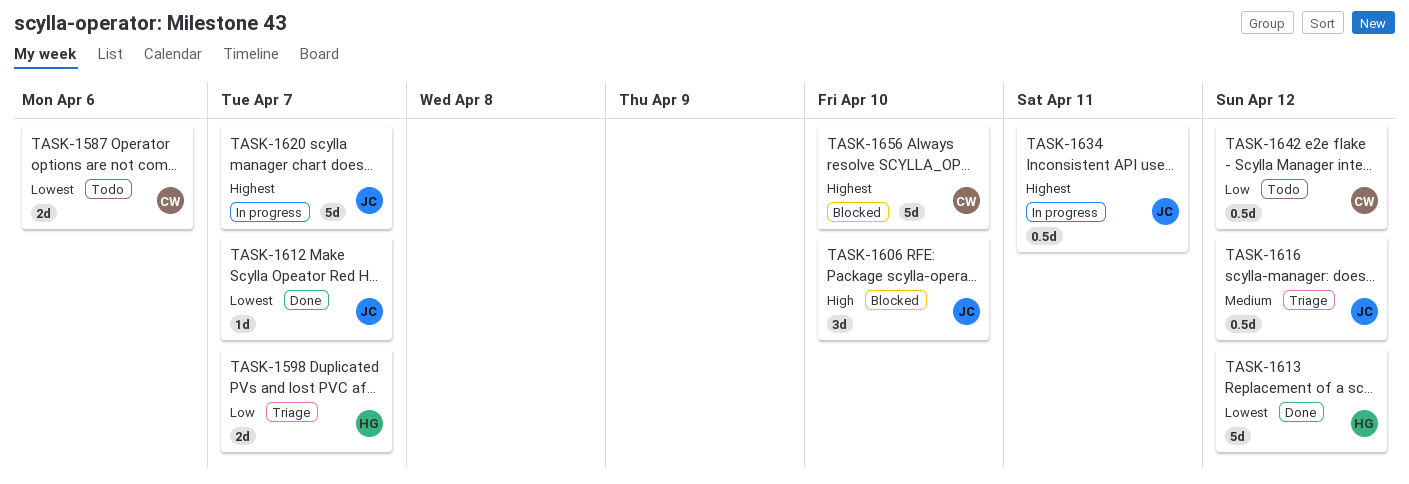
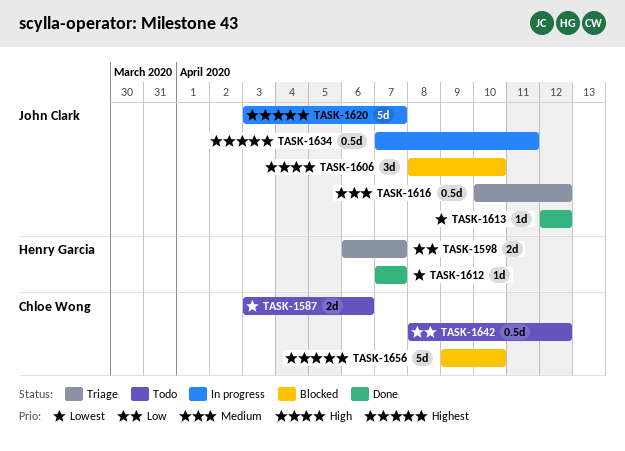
TASK-1612, owner: John Clark -> Henry Garcia
TASK-1613, owner: Henry Garcia -> John Clark
TASK-1613, estimate: 5d -> 1d

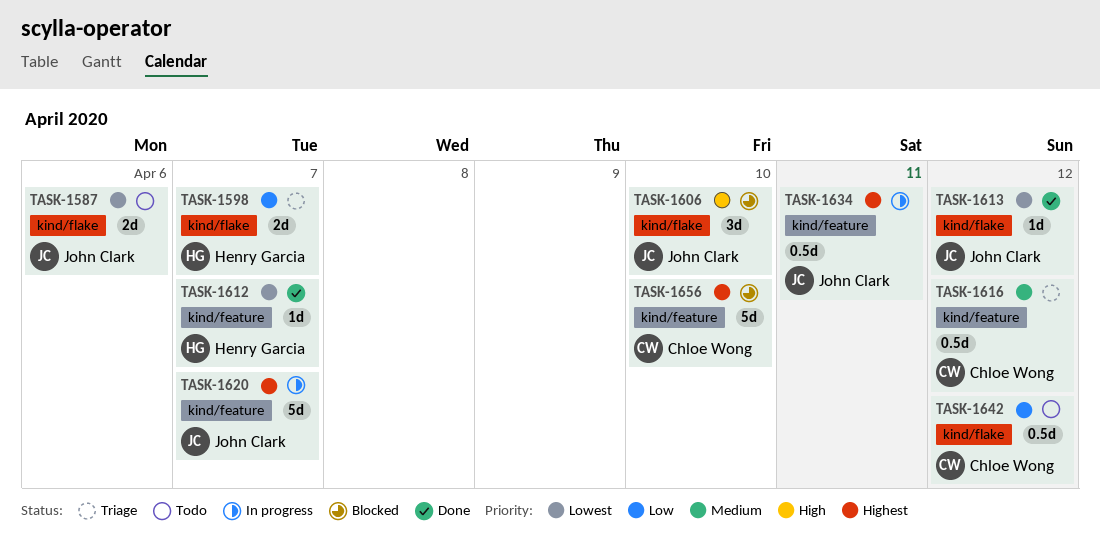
TASK-1587, owner: Chloe Wong -> John Clark
TASK-1616, owner: John Clark -> Chloe Wong

